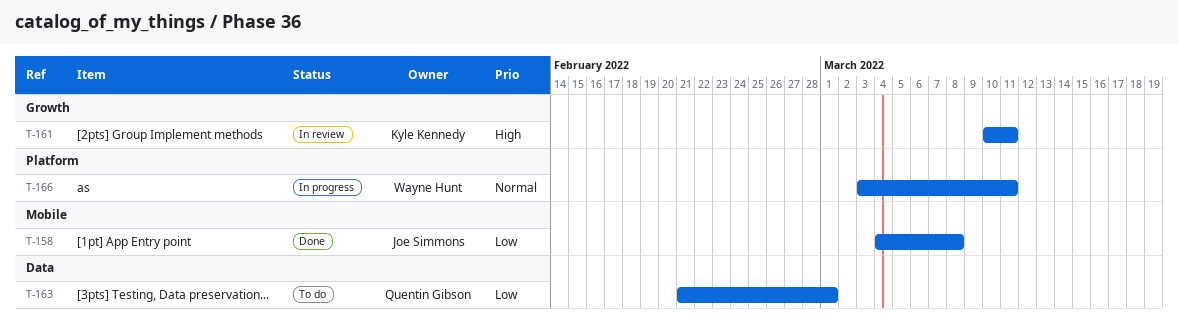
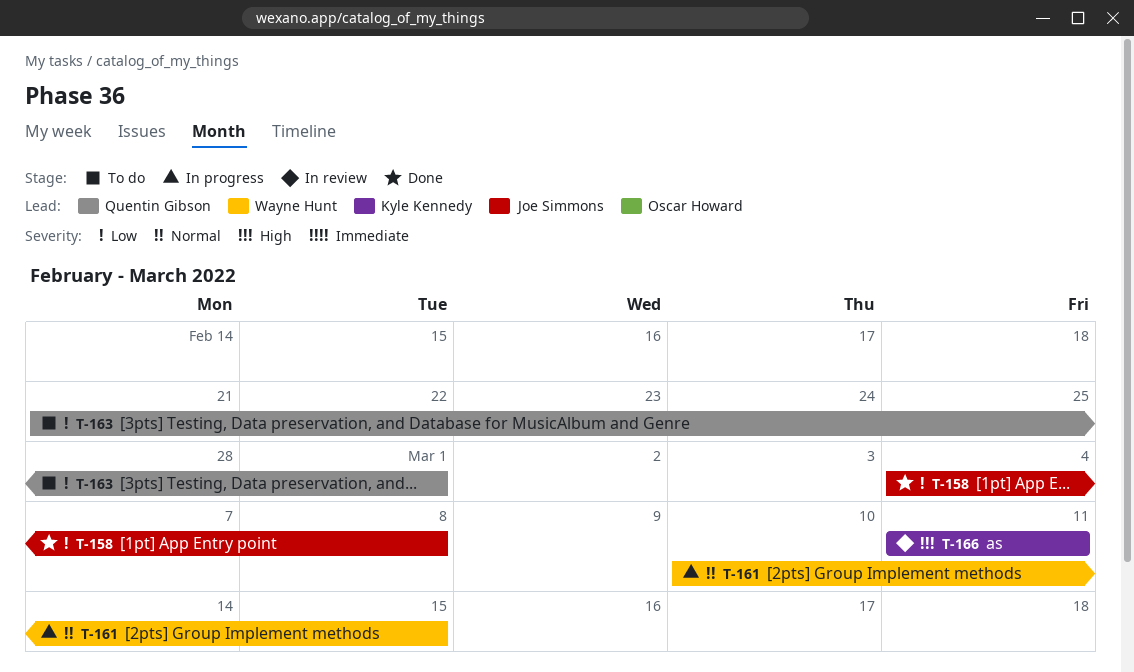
T-161, status: In review -> In progress
T-161, owner: Kyle Kennedy -> Wayne Hunt
T-161, priority: High -> Normal
T-161, due: Mar 11 -> Mar 15
T-166, status: In progress -> In review
T-166, owner: Wayne Hunt -> Kyle Kennedy
T-166, priority: Normal -> High
T-166, start: Mar 3 -> Mar 11

